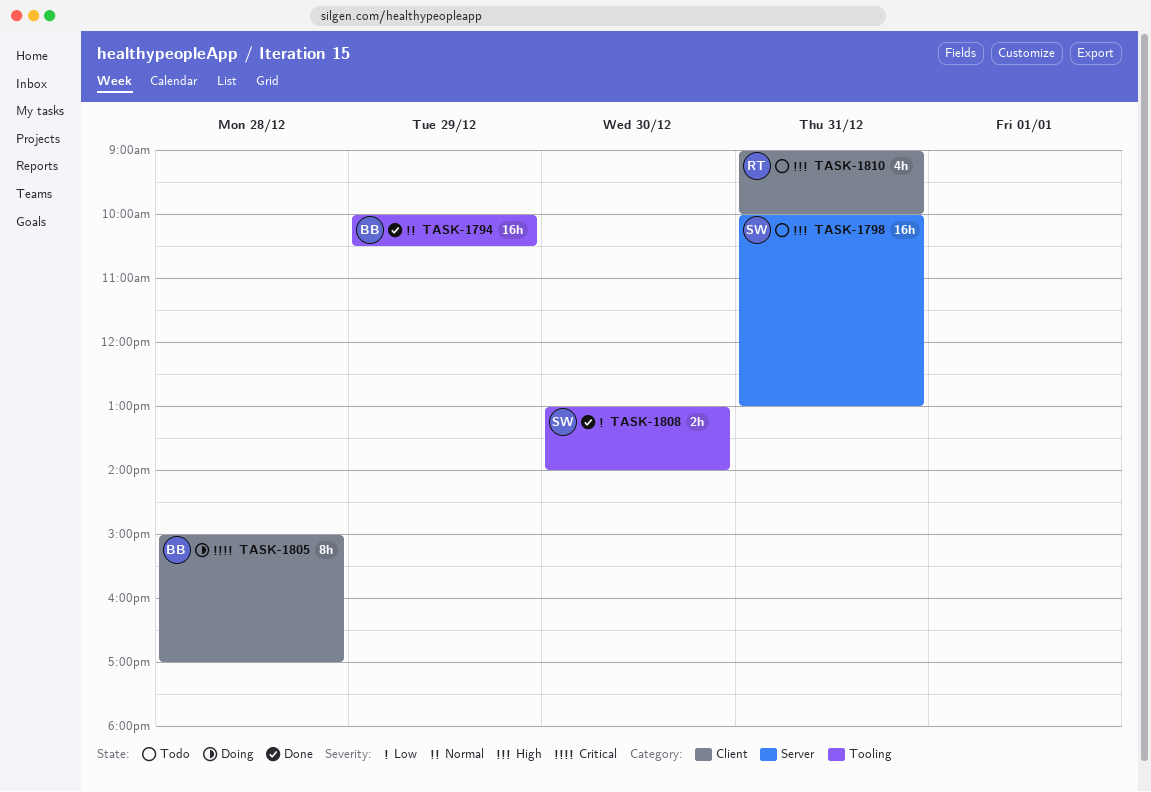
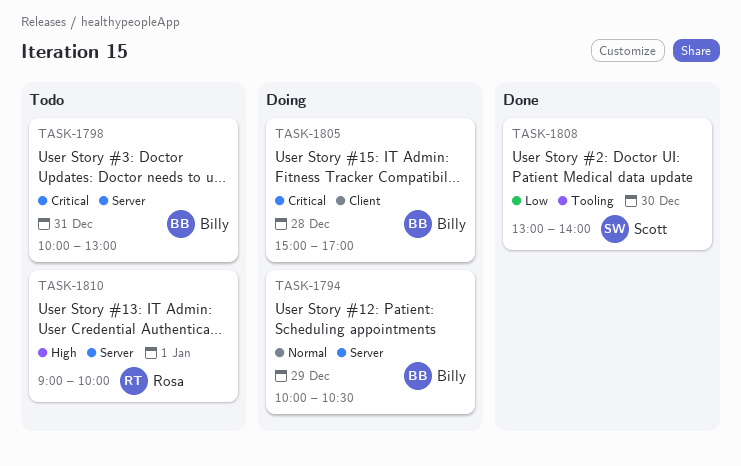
TASK-1794, status: Done -> Doing
TASK-1794, label: Tooling -> Server
TASK-1798, owner: Scott -> Billy
TASK-1798, priority: High -> Critical
TASK-1810, label: Client -> Server
TASK-1810, day: Dec 31 -> Jan 1

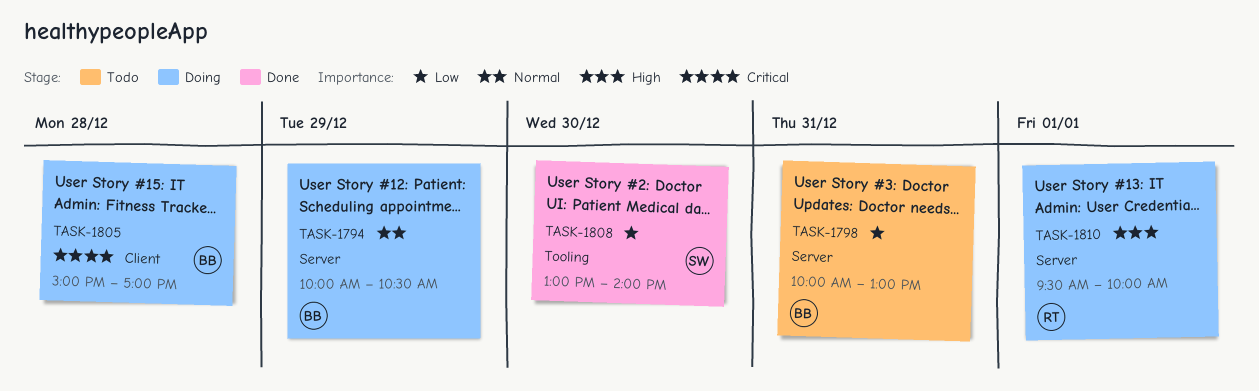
TASK-1798, priority: Critical -> Low
TASK-1810, status: Todo -> Doing
TASK-1810, begins: 09:00 -> 09:30

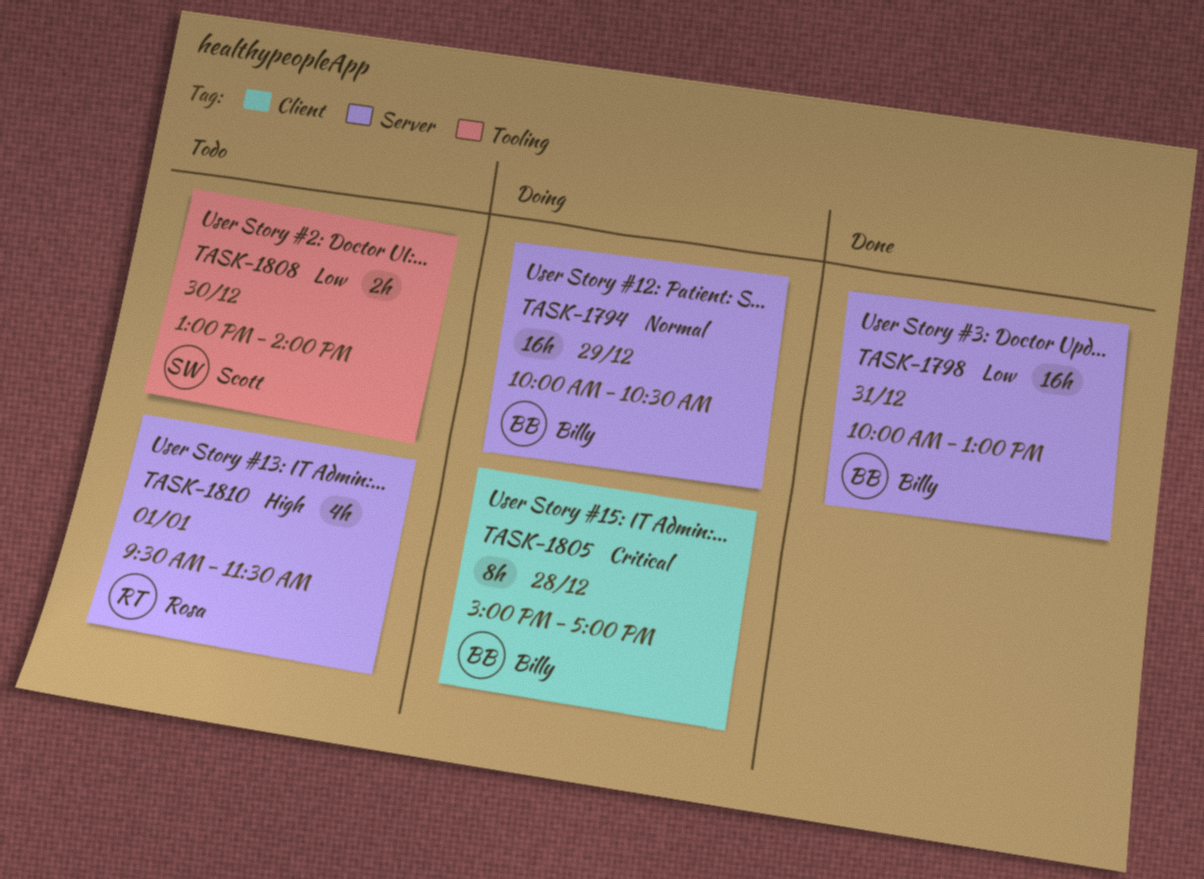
TASK-1798, status: Todo -> Done
TASK-1808, status: Done -> Todo
TASK-1810, status: Doing -> Todo
TASK-1810, ends: 10:00 -> 11:30

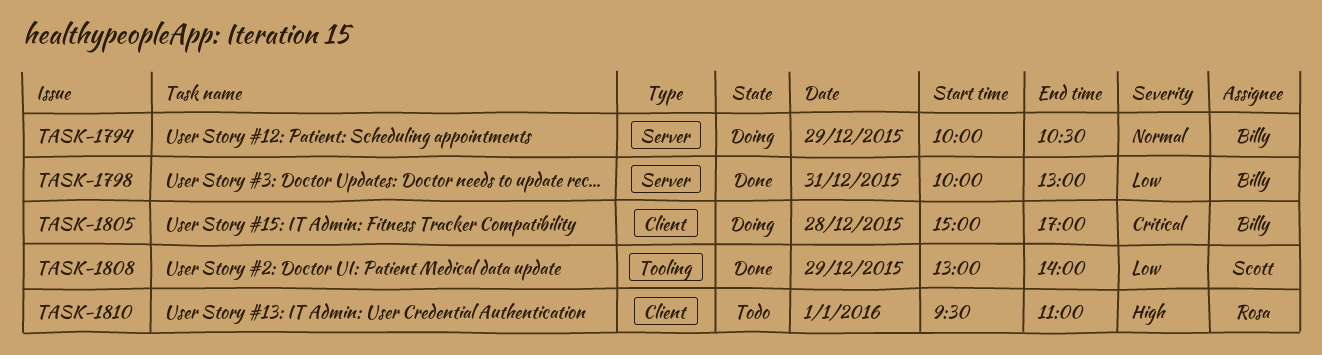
TASK-1808, status: Todo -> Done
TASK-1808, day: Dec 30 -> Dec 29
TASK-1810, label: Server -> Client
TASK-1810, ends: 11:30 -> 11:00

